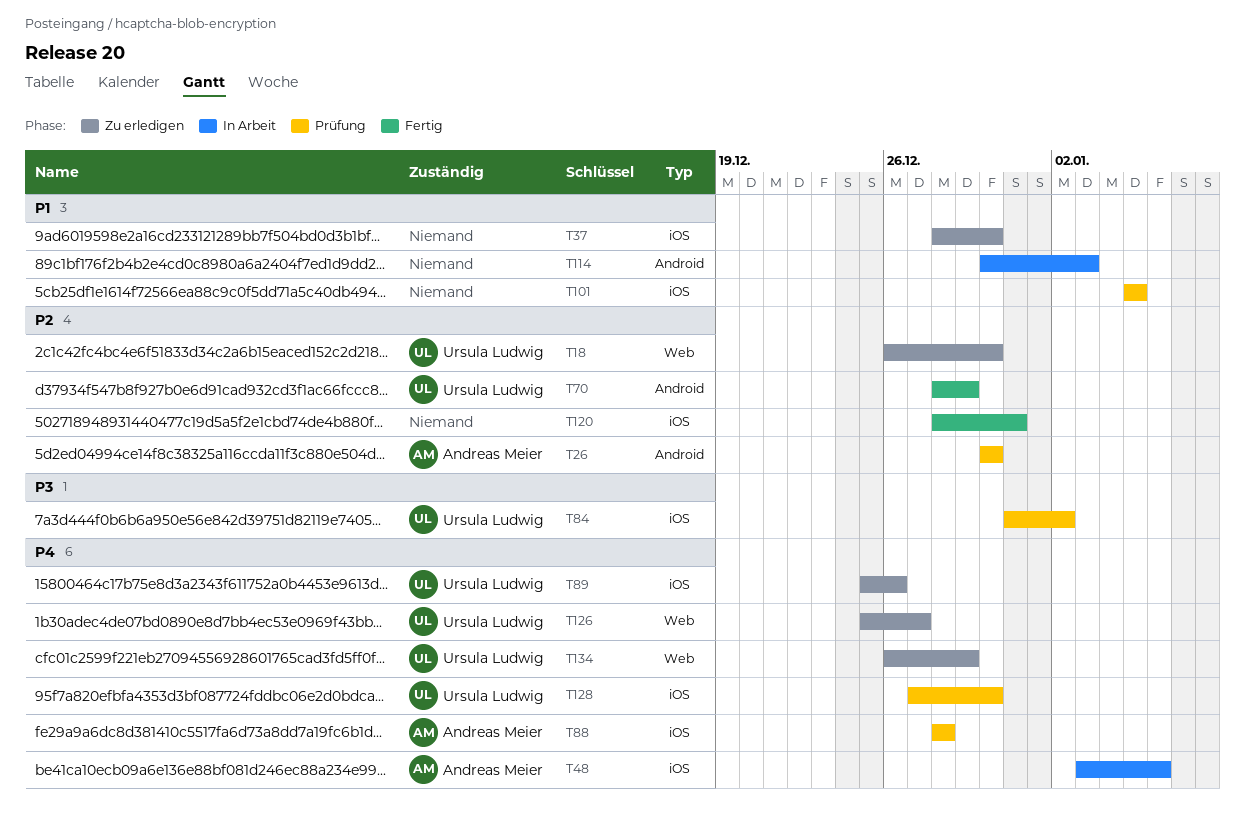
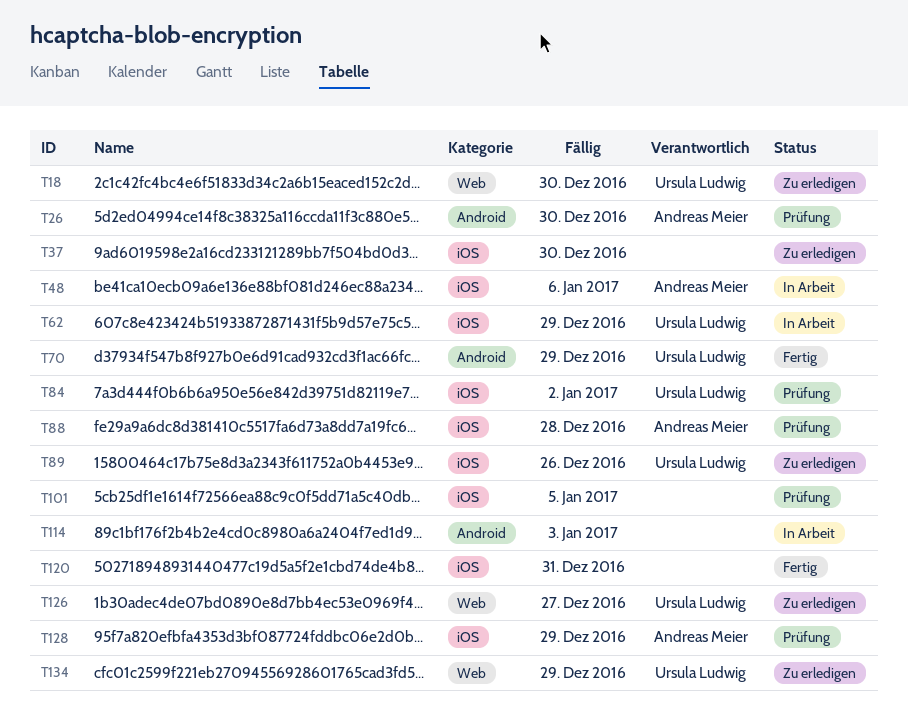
T62: none -> present
T128, owner: Ursula Ludwig -> Andreas Meier
T128, due: Dec 30 -> Dec 29

